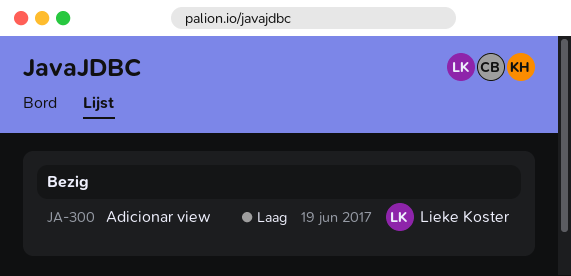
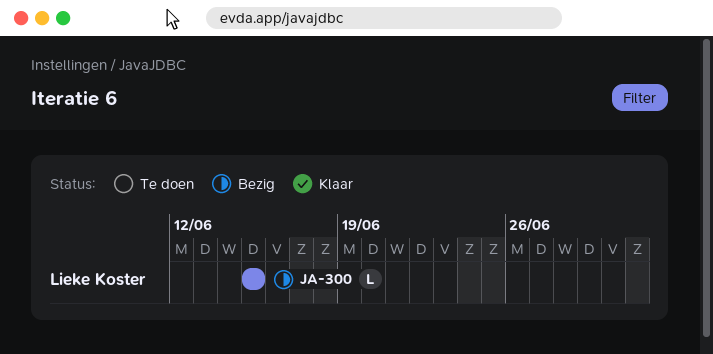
JA-300, due: Jun 19 -> Jun 15

